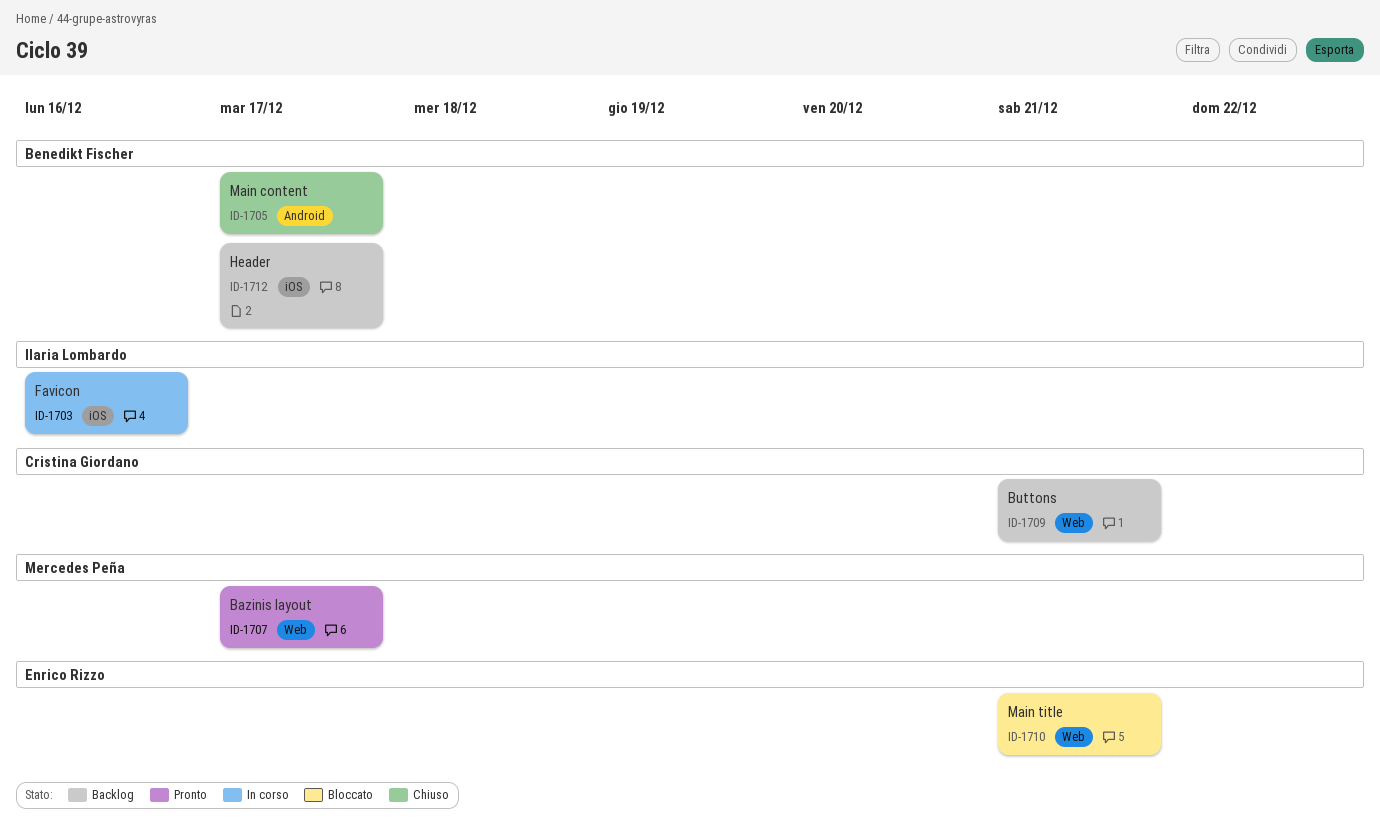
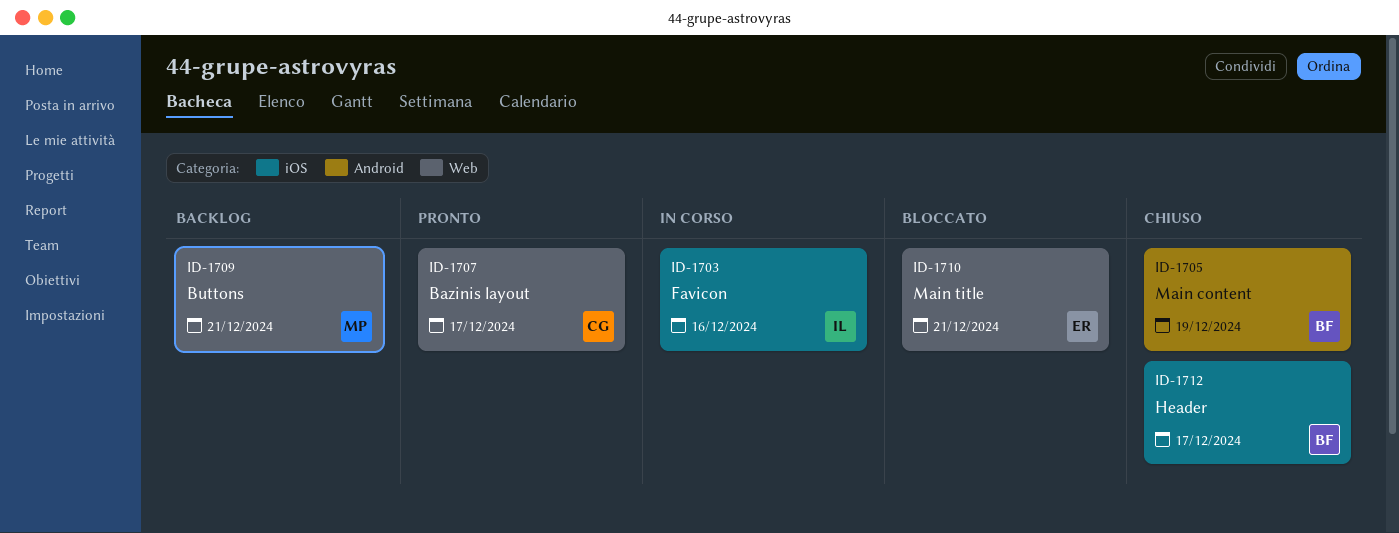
ID-1705, due: Dec 17 -> Dec 19
ID-1707, owner: Mercedes Peña -> Cristina Giordano
ID-1709, owner: Cristina Giordano -> Mercedes Peña
ID-1712, status: Backlog -> Chiuso

